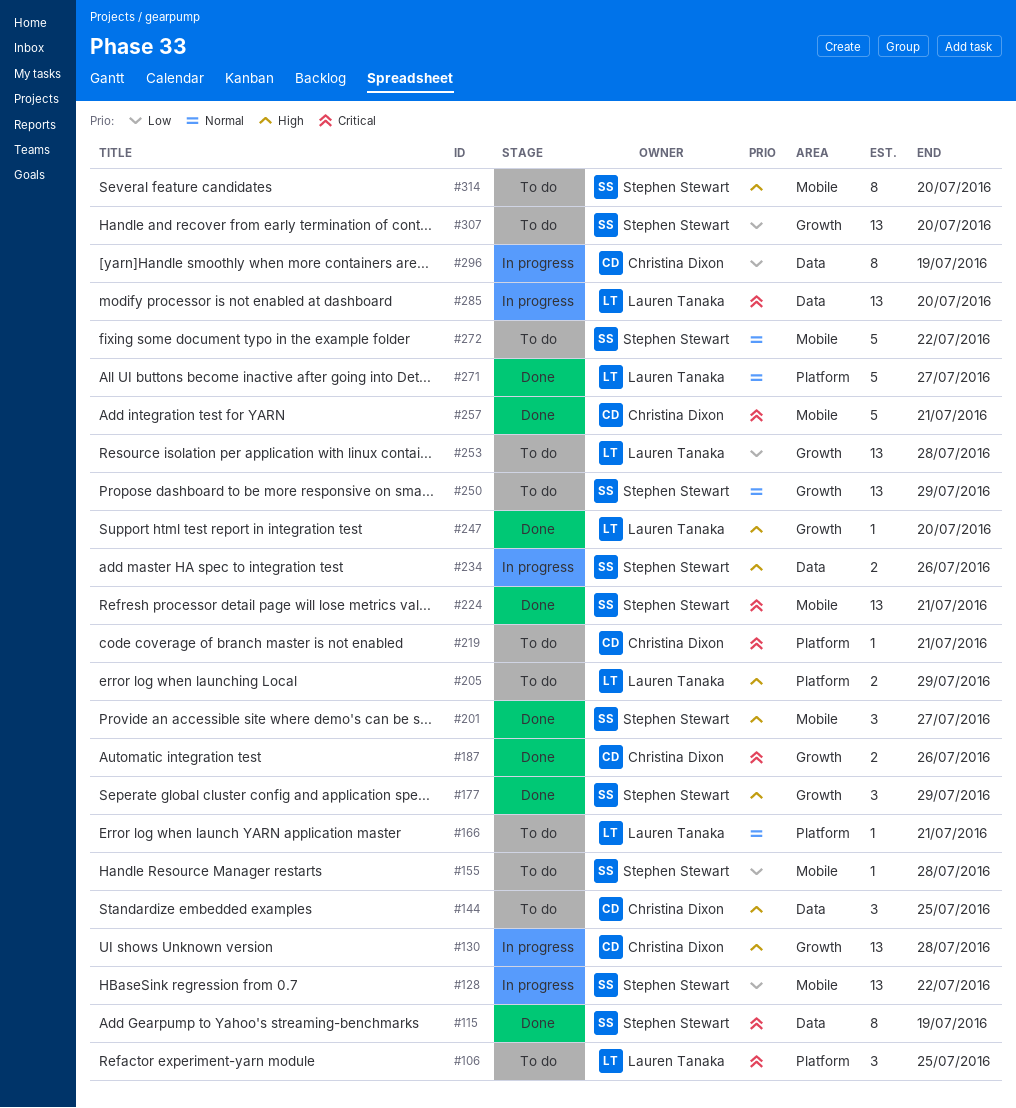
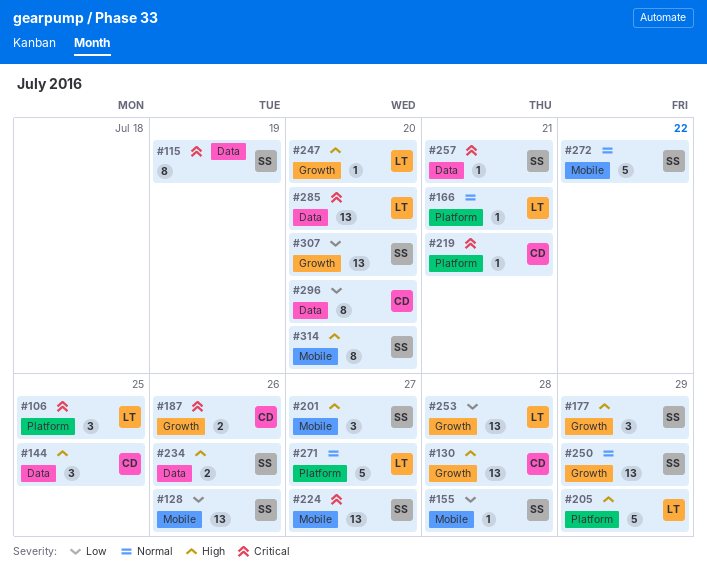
#128, due: Jul 22 -> Jul 26
#205, estimate: 2 -> 5
#224, due: Jul 21 -> Jul 27
#257, owner: Christina Dixon -> Stephen Stewart
#257, label: Mobile -> Data
#257, estimate: 5 -> 1
#296, due: Jul 19 -> Jul 20

